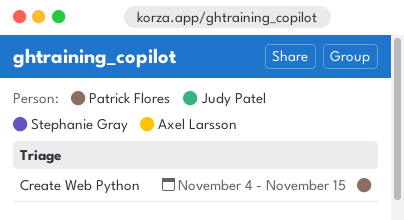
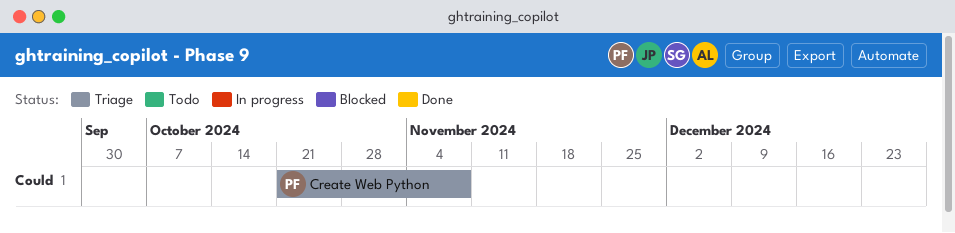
Create Web Python, start: Nov 4 -> Oct 21
Create Web Python, due: Nov 15 -> Nov 8

